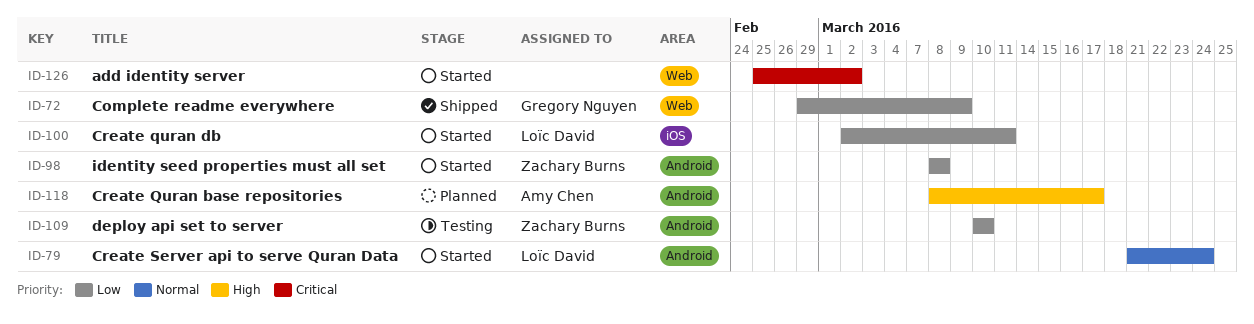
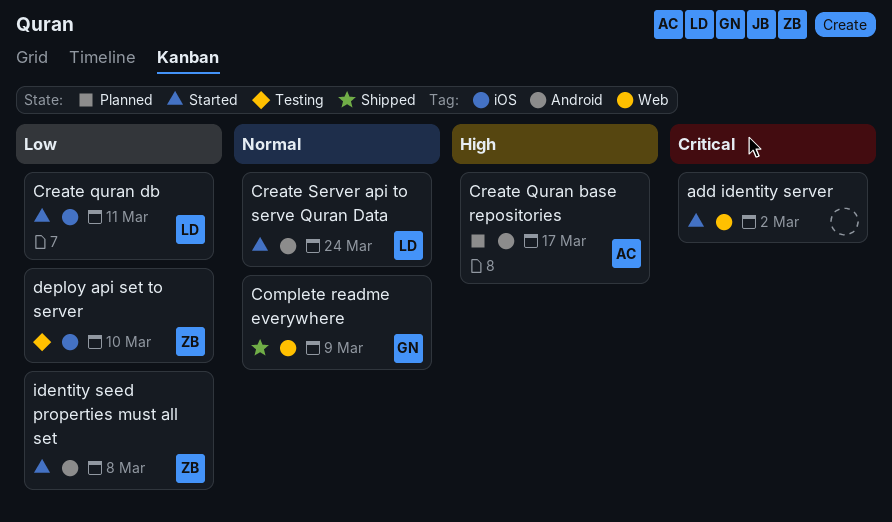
Complete readme everywhere, priority: Low -> Normal
deploy api set to server, label: Android -> iOS

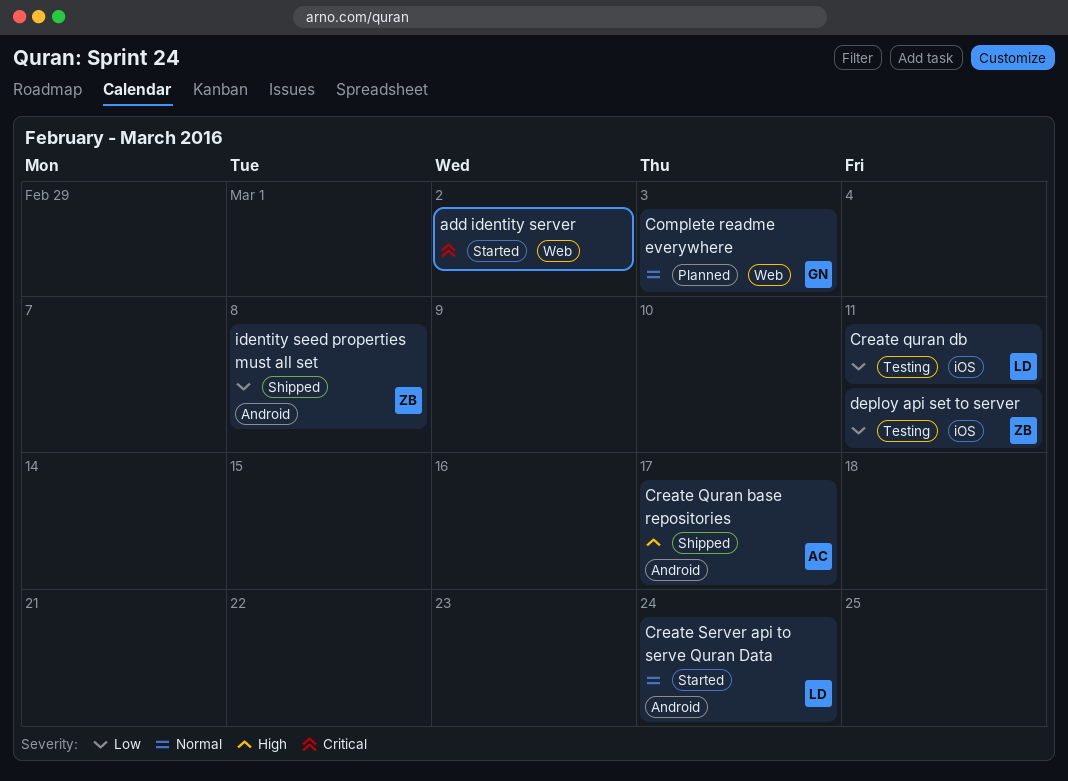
Complete readme everywhere, status: Shipped -> Planned
Complete readme everywhere, due: Mar 9 -> Mar 3
Create Quran base repositories, status: Planned -> Shipped
Create quran db, status: Started -> Testing
deploy api set to server, due: Mar 10 -> Mar 11
identity seed properties must all set, status: Started -> Shipped

